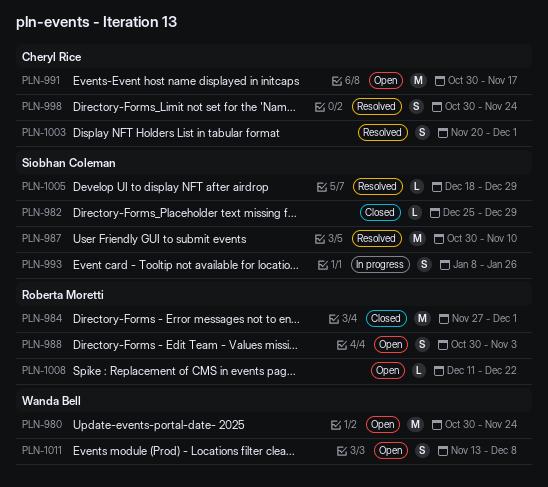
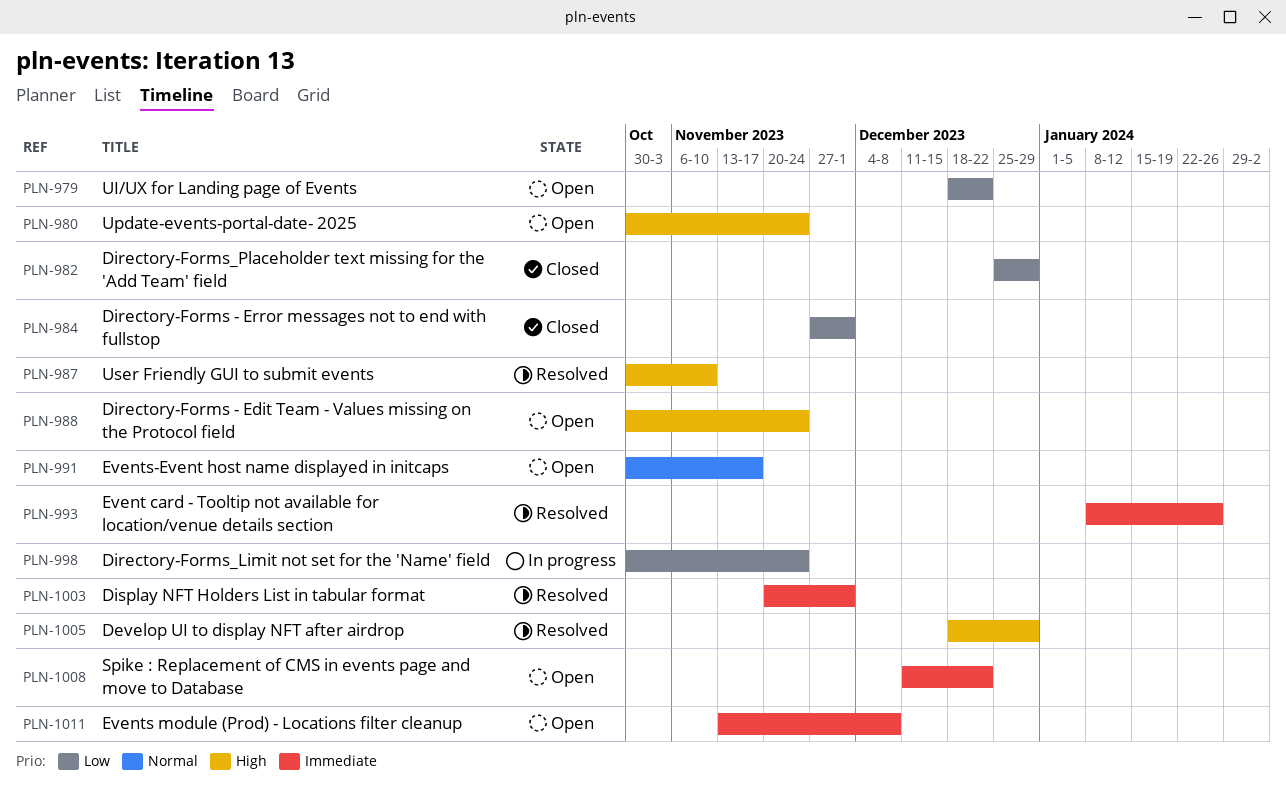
PLN-979: none -> present
PLN-988, due: Nov 3 -> Nov 24
PLN-993, status: In progress -> Resolved
PLN-998, status: Resolved -> In progress

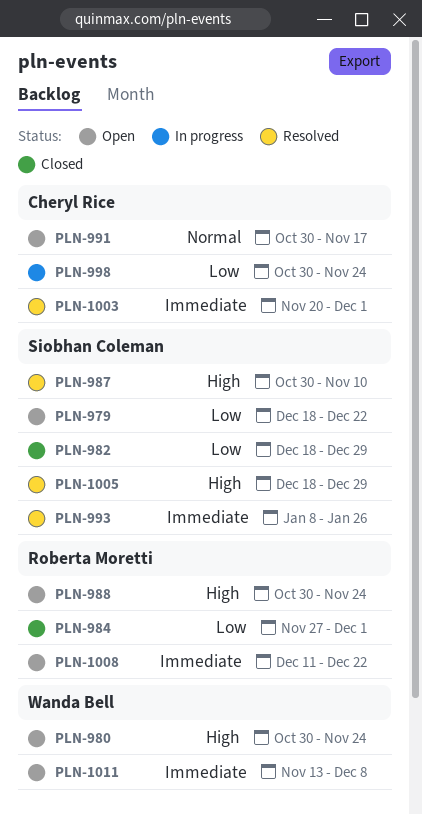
PLN-982, start: Dec 25 -> Dec 18

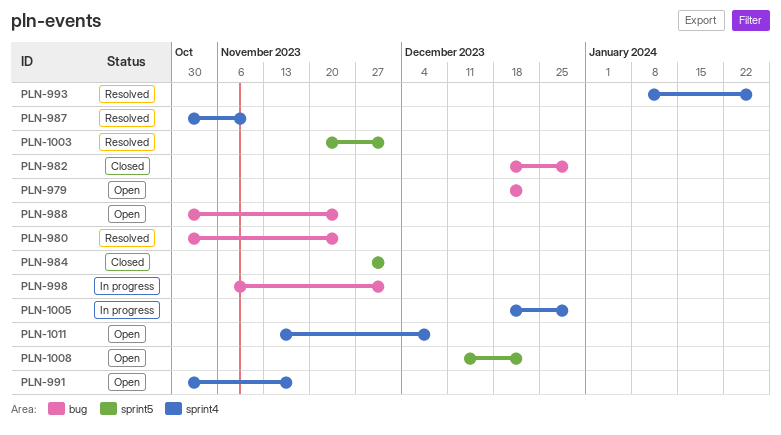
PLN-980, status: Open -> Resolved
PLN-998, start: Oct 30 -> Nov 6
PLN-998, due: Nov 24 -> Dec 1
PLN-1005, status: Resolved -> In progress

